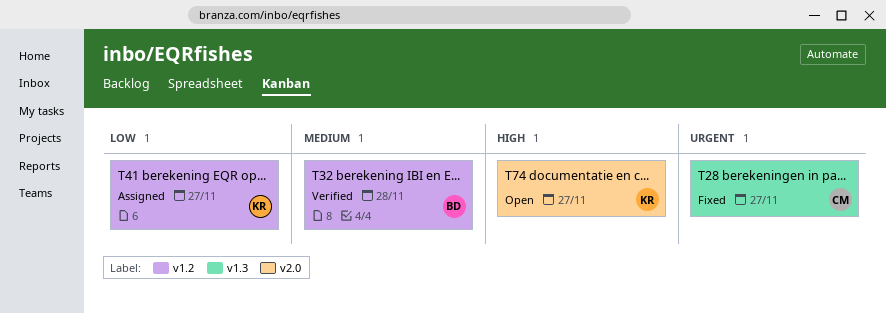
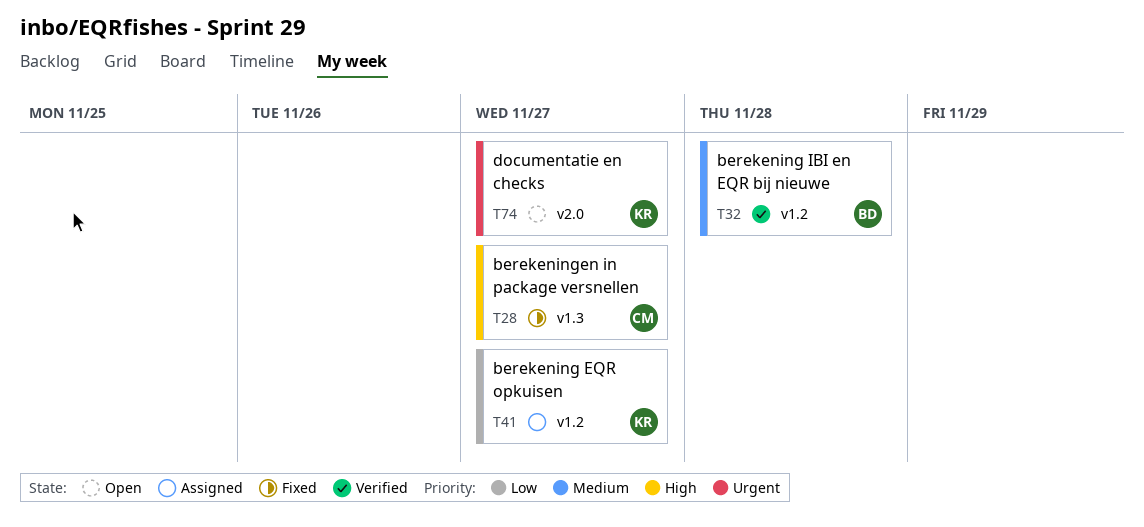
T28, priority: Urgent -> High
T74, priority: High -> Urgent

